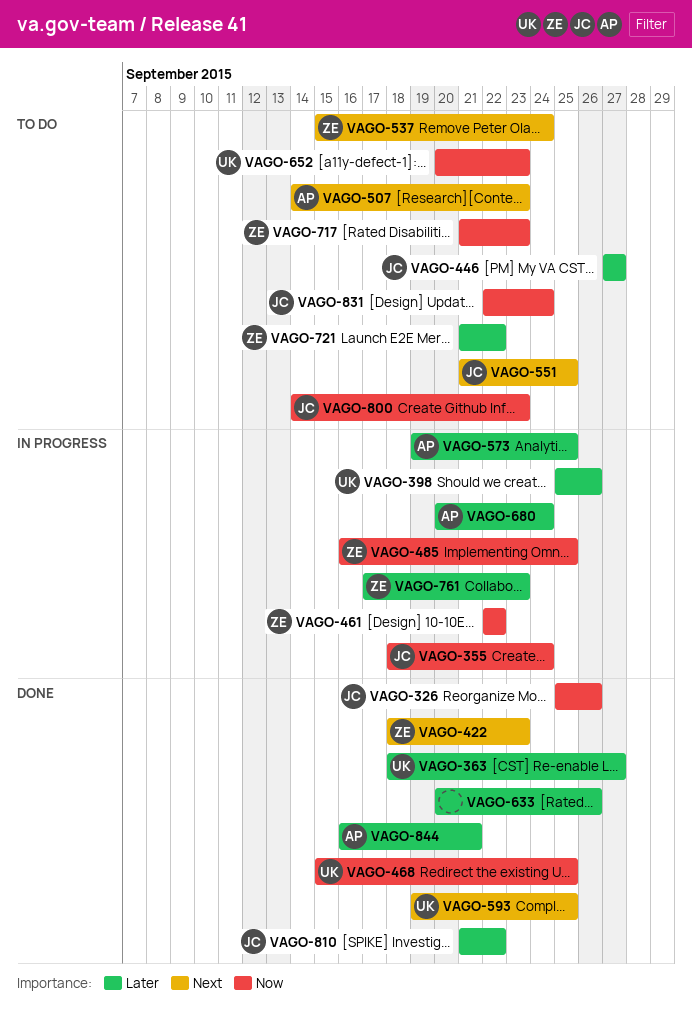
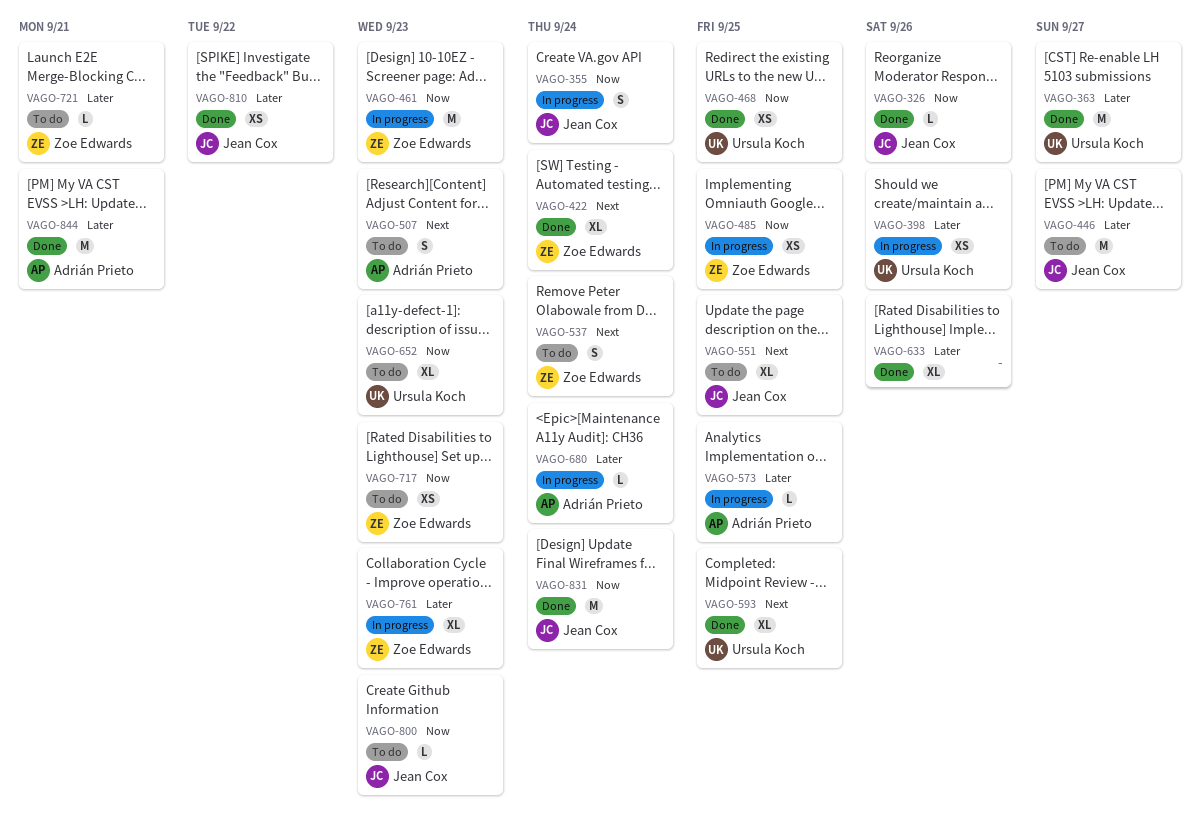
VAGO-422, due: Sep 23 -> Sep 24
VAGO-461, due: Sep 22 -> Sep 23
VAGO-721, due: Sep 22 -> Sep 21
VAGO-831, status: To do -> Done

